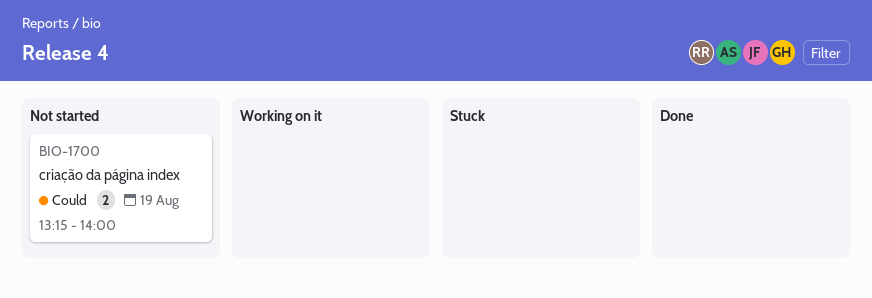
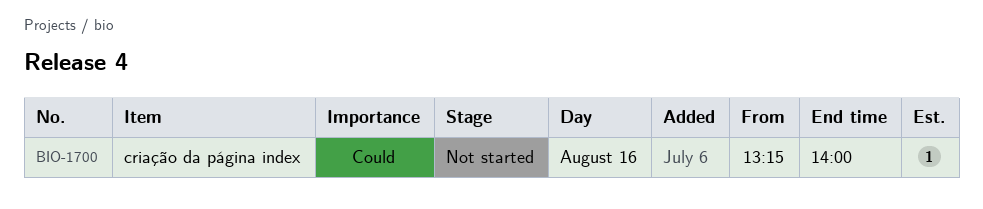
BIO-1700, estimate: 2 -> 1
BIO-1700, day: Aug 19 -> Aug 16

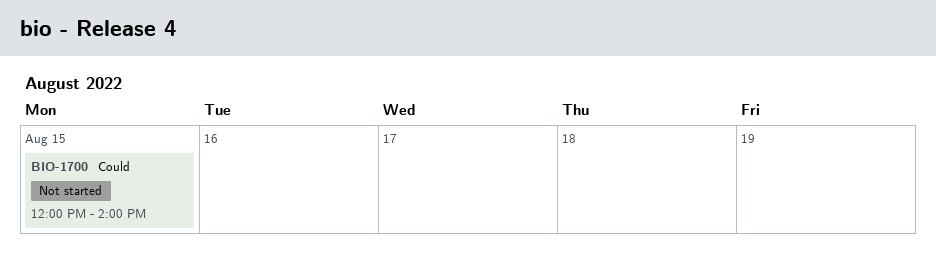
BIO-1700, day: Aug 16 -> Aug 15
BIO-1700, begins: 13:15 -> 12:00

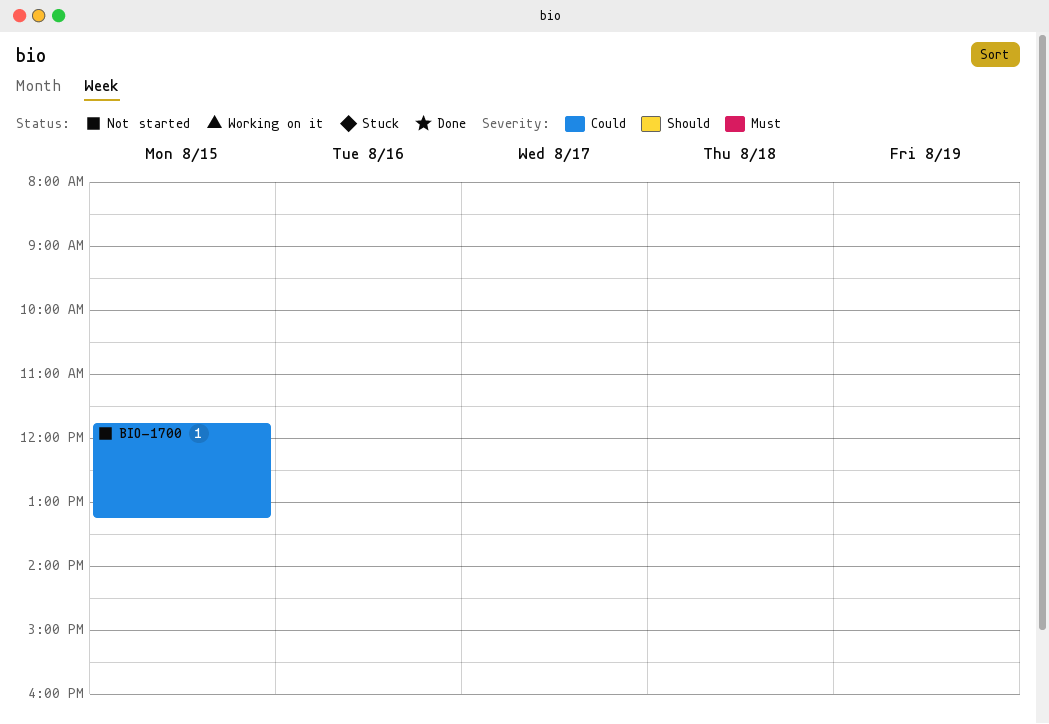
BIO-1700, begins: 12:00 -> 11:45
BIO-1700, ends: 14:00 -> 13:15

